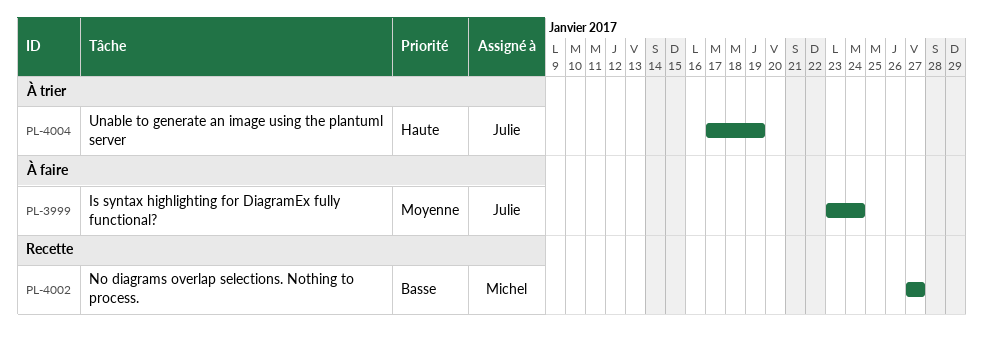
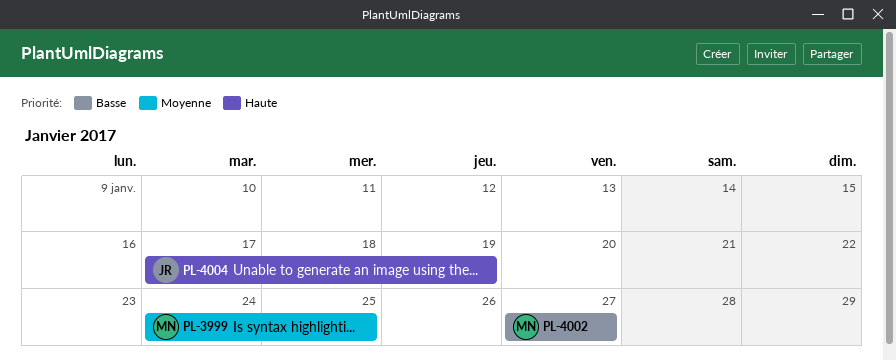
PL-3999, owner: Julie -> Michel
PL-3999, start: Jan 23 -> Jan 24
PL-3999, due: Jan 24 -> Jan 25

